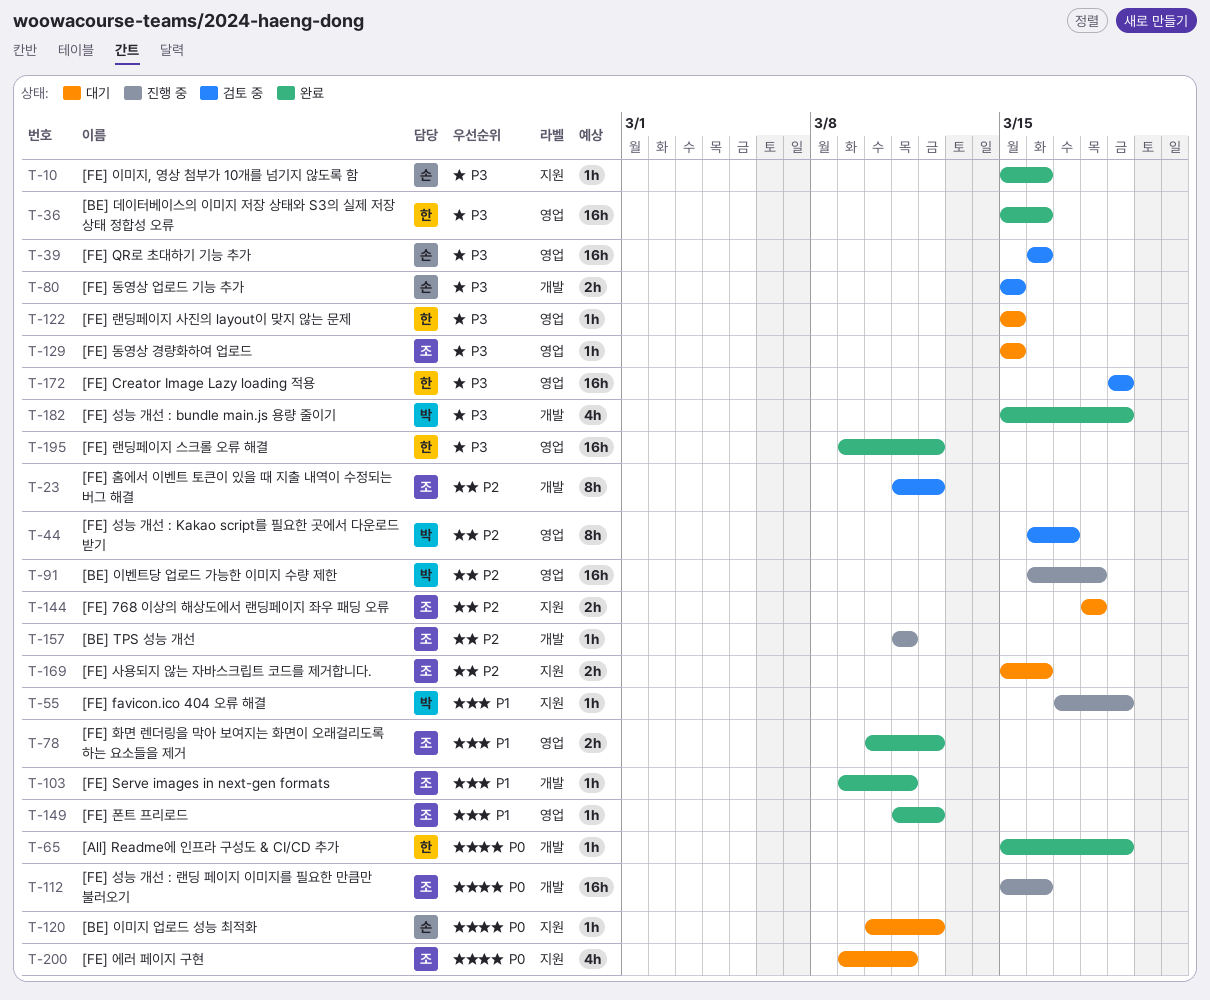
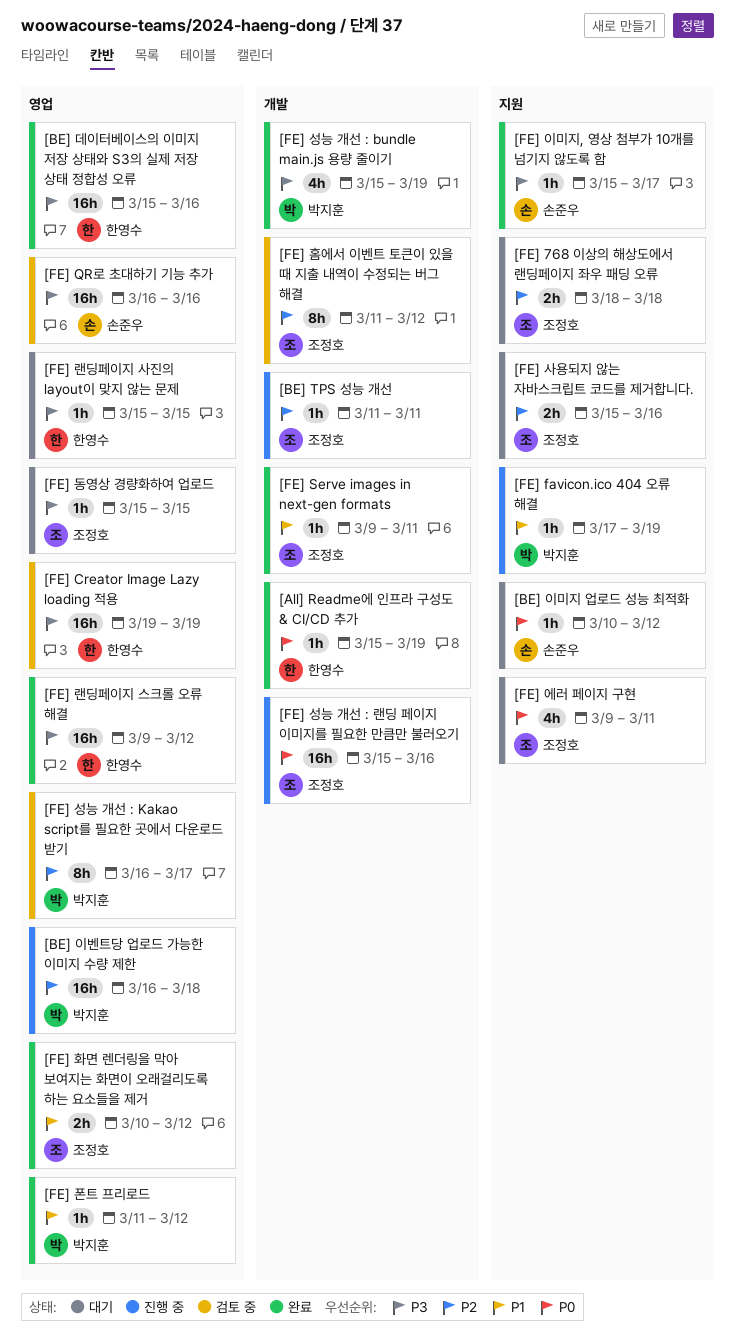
[FE] 동영상 업로드 기능 추가: present -> none
[FE] 이미지, 영상 첨부가 10개를 넘기지 않도록 함, due: Mar 16 -> Mar 17
[FE] 폰트 프리로드, owner: 조정호 -> 박지훈

